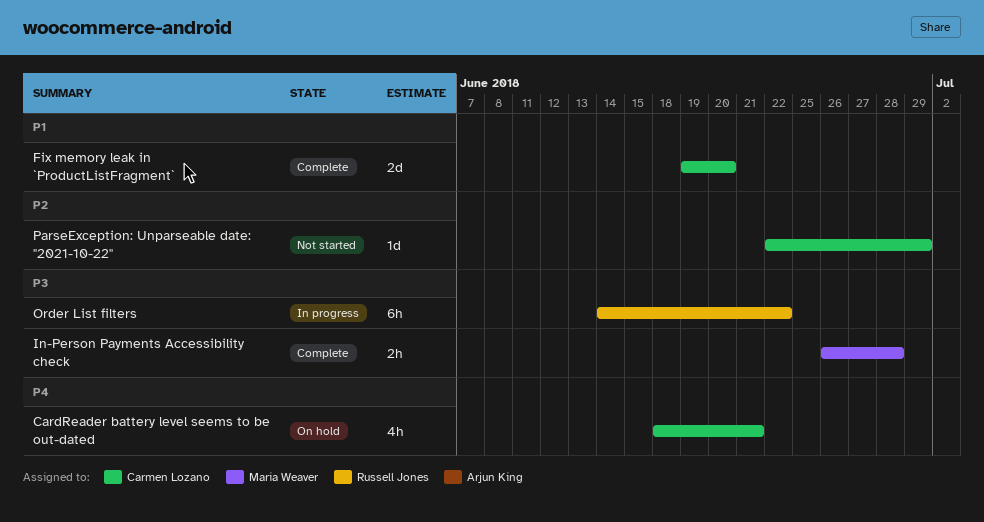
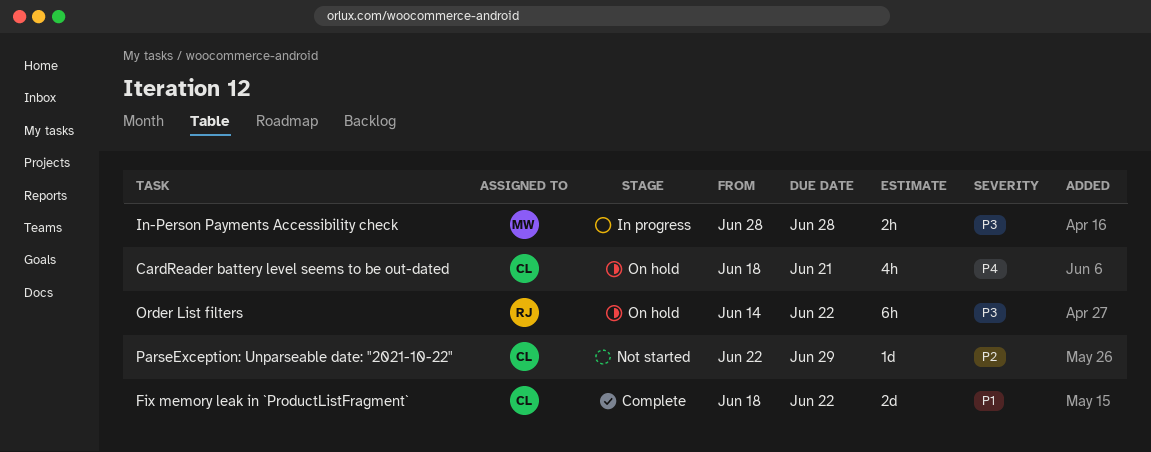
Fix memory leak in `ProductListFragment`, start: Jun 19 -> Jun 18
Fix memory leak in `ProductListFragment`, due: Jun 20 -> Jun 22
In-Person Payments Accessibility check, status: Complete -> In progress
In-Person Payments Accessibility check, start: Jun 26 -> Jun 28
Order List filters, status: In progress -> On hold

